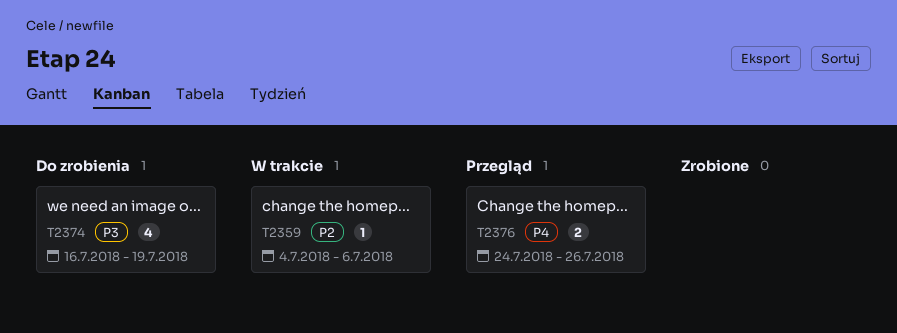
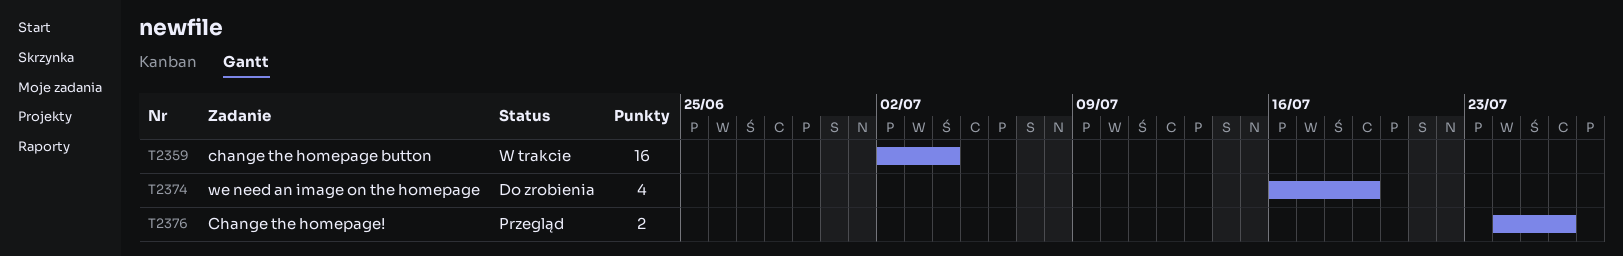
T2359, estimate: 1 -> 16
T2359, start: Jul 4 -> Jul 2
T2359, due: Jul 6 -> Jul 4

